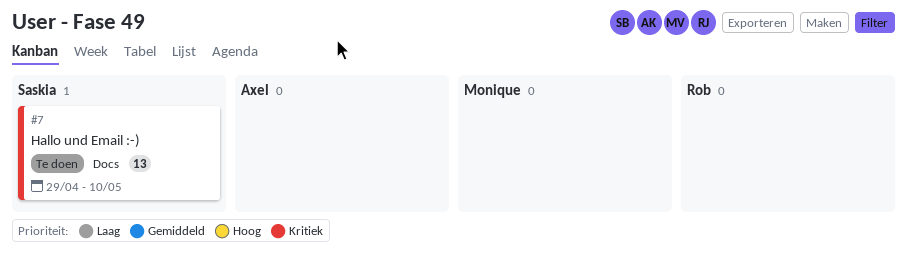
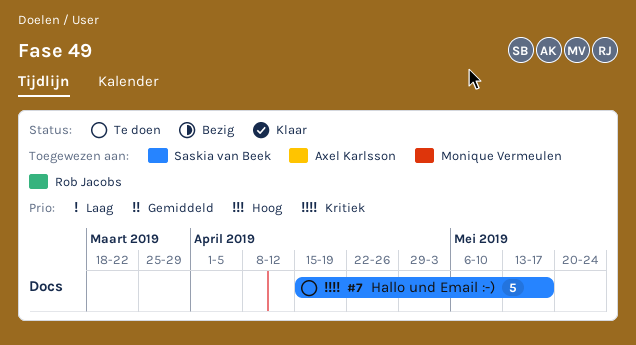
#7, estimate: 13 -> 5
#7, start: Apr 29 -> Apr 15
#7, due: May 10 -> May 17

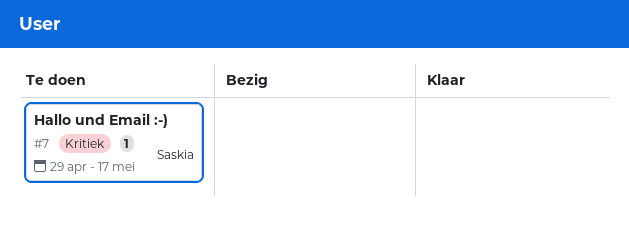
#7, estimate: 5 -> 1
#7, start: Apr 15 -> Apr 29

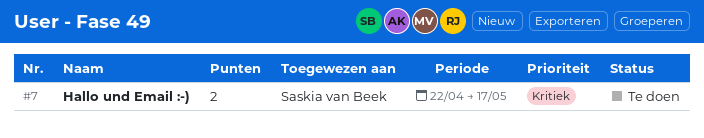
#7, estimate: 1 -> 2
#7, start: Apr 29 -> Apr 22

